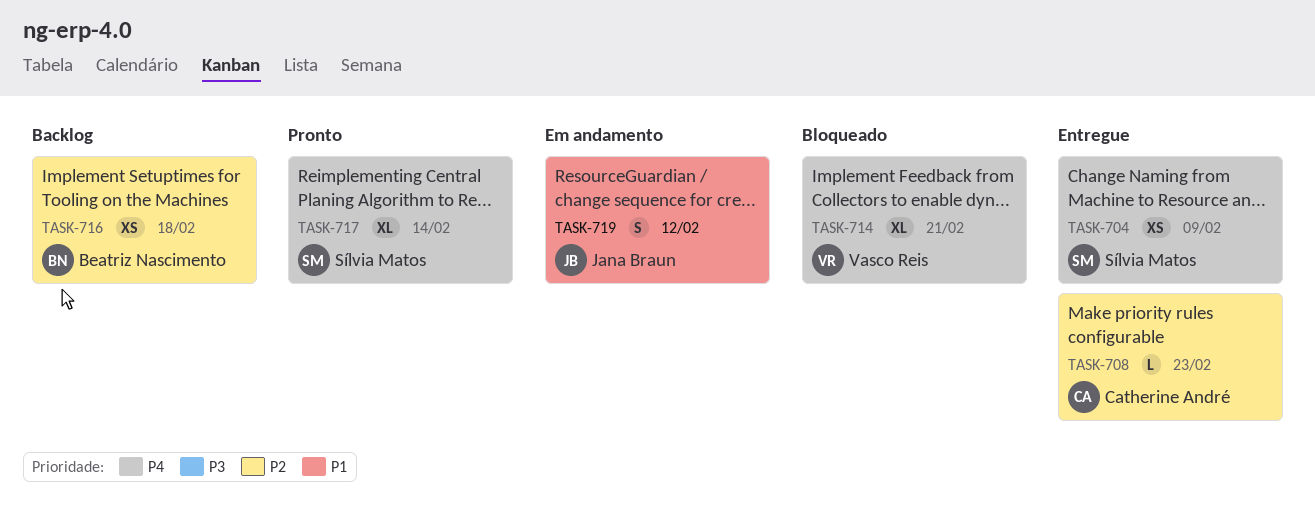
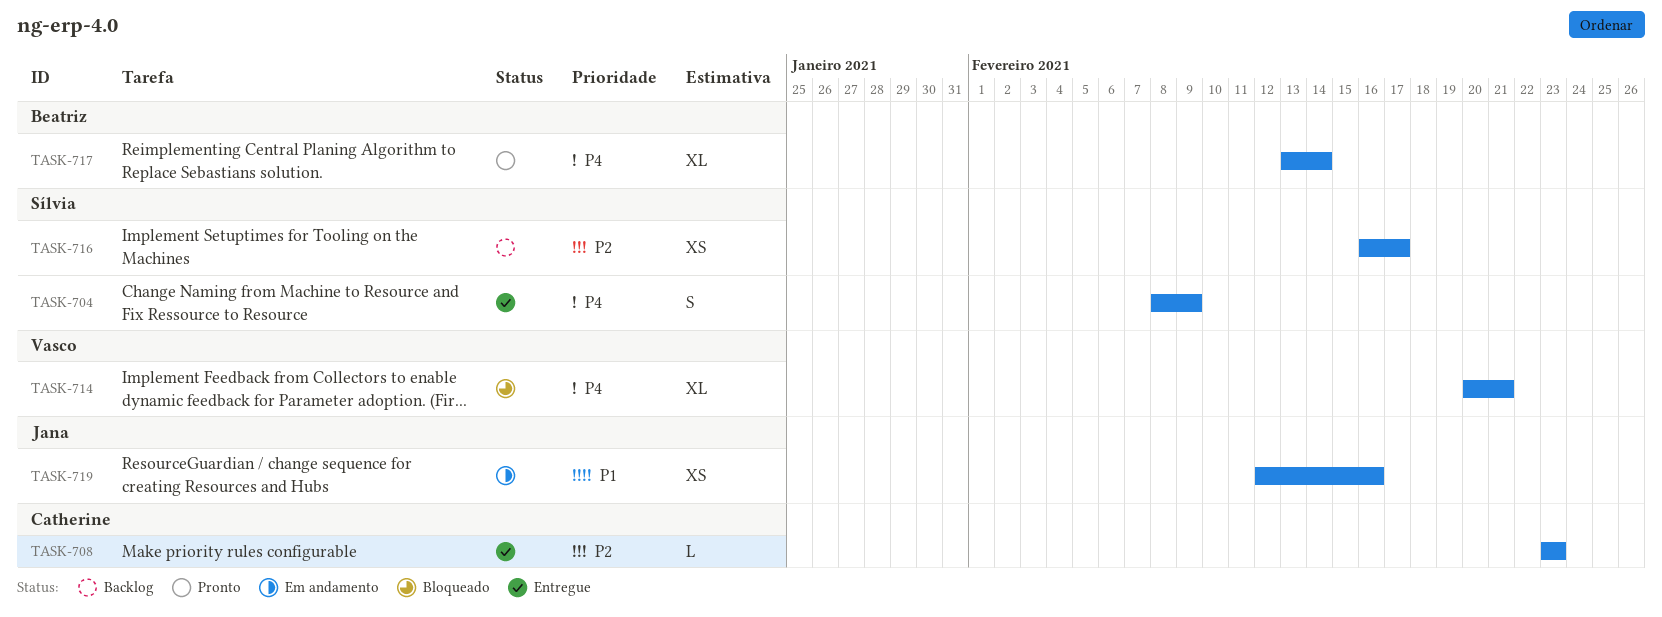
TASK-704, estimate: XS -> S
TASK-716, owner: Beatriz Nascimento -> Sílvia Matos
TASK-716, due: Feb 18 -> Feb 17
TASK-717, owner: Sílvia Matos -> Beatriz Nascimento
TASK-719, estimate: S -> XS
TASK-719, due: Feb 12 -> Feb 16

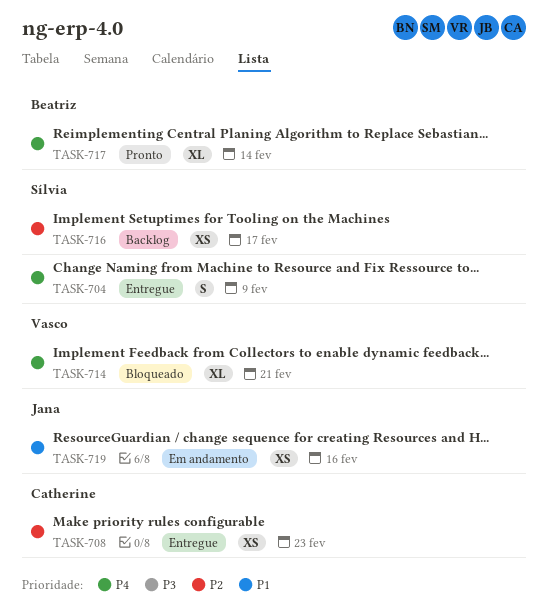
TASK-708, estimate: L -> XS

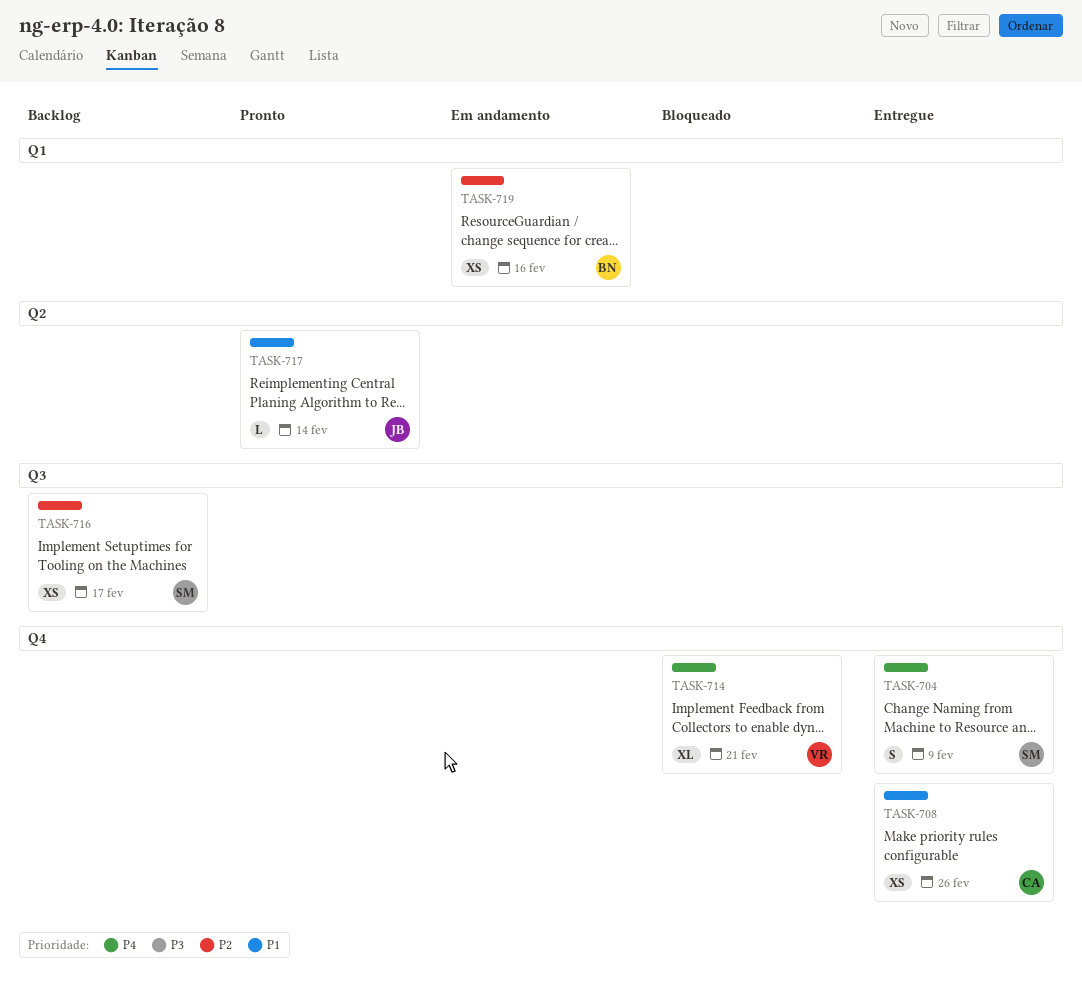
TASK-708, priority: P2 -> P1
TASK-708, due: Feb 23 -> Feb 26
TASK-717, owner: Beatriz -> Jana
TASK-717, priority: P4 -> P1
TASK-717, estimate: XL -> L
TASK-719, owner: Jana -> Beatriz
TASK-719, priority: P1 -> P2

